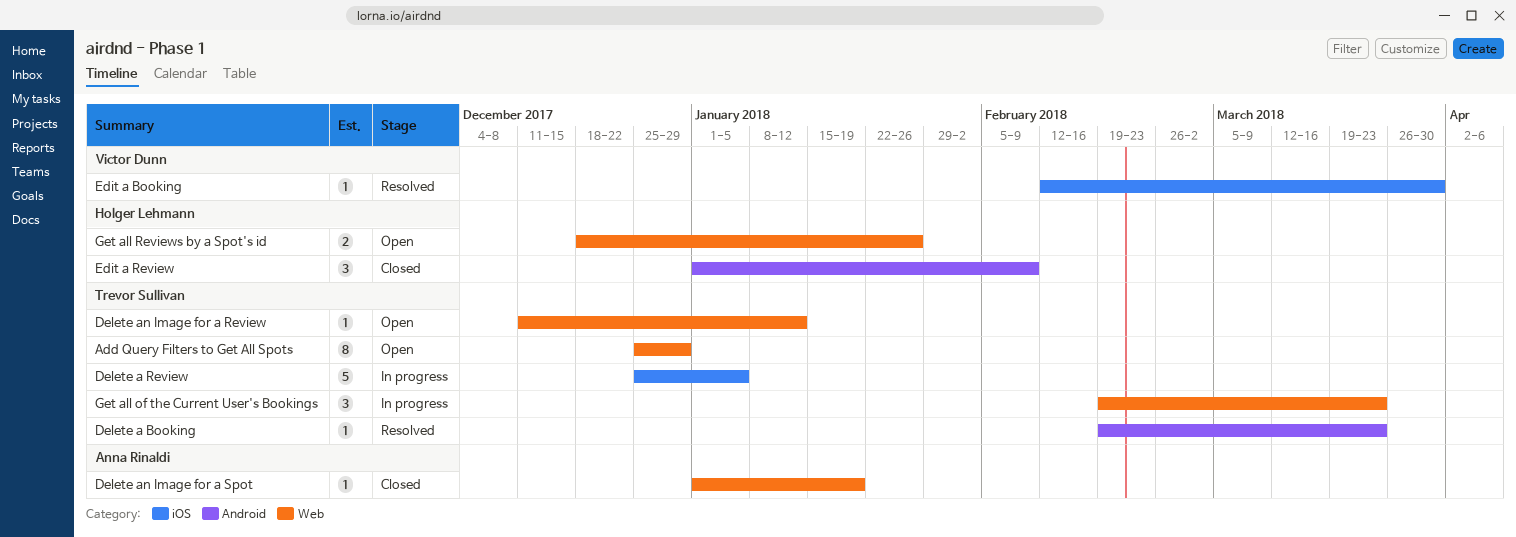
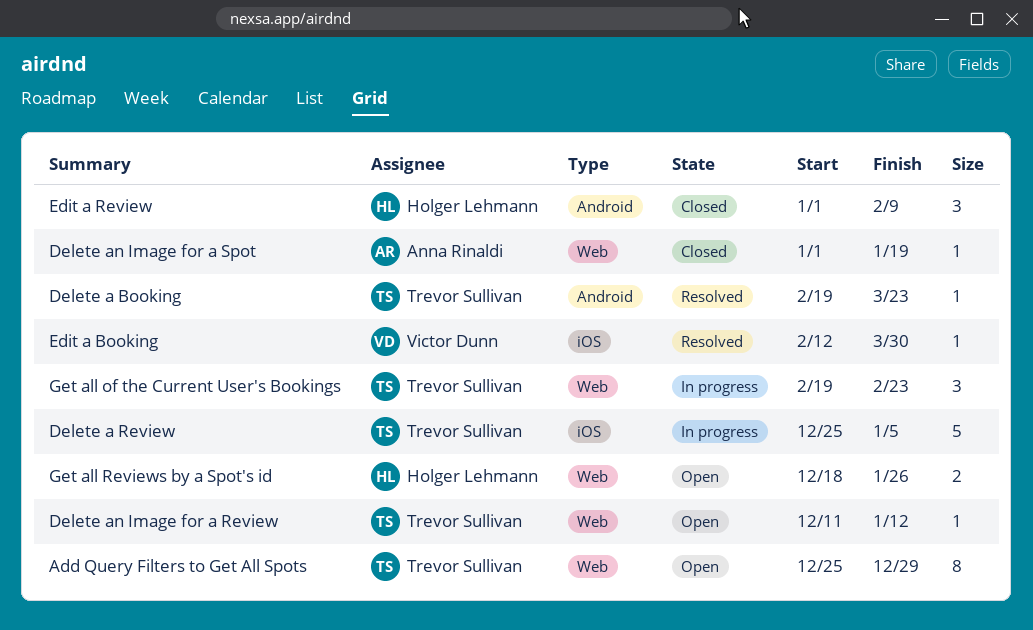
Get all of the Current User's Bookings, due: Mar 23 -> Feb 23

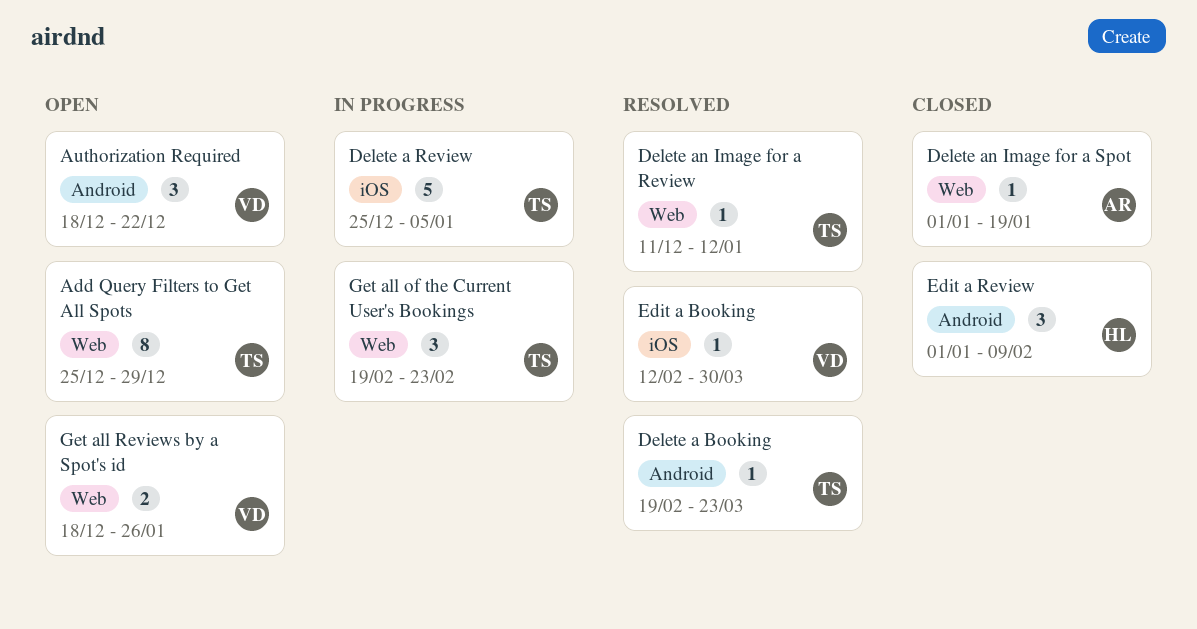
Authorization Required: none -> present
Delete an Image for a Review, status: Open -> Resolved
Get all Reviews by a Spot's id, owner: Holger Lehmann -> Victor Dunn

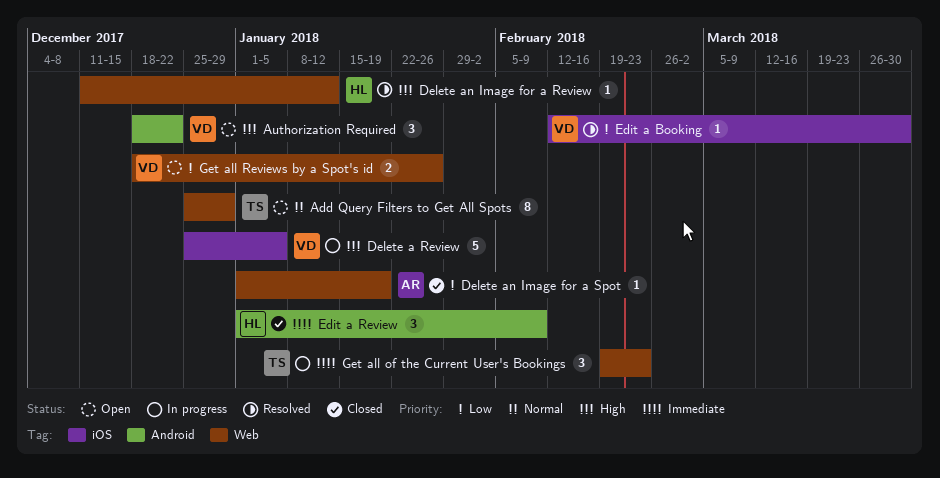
Delete a Booking: present -> none
Delete a Review, owner: TS -> VD
Delete an Image for a Review, owner: TS -> HL

